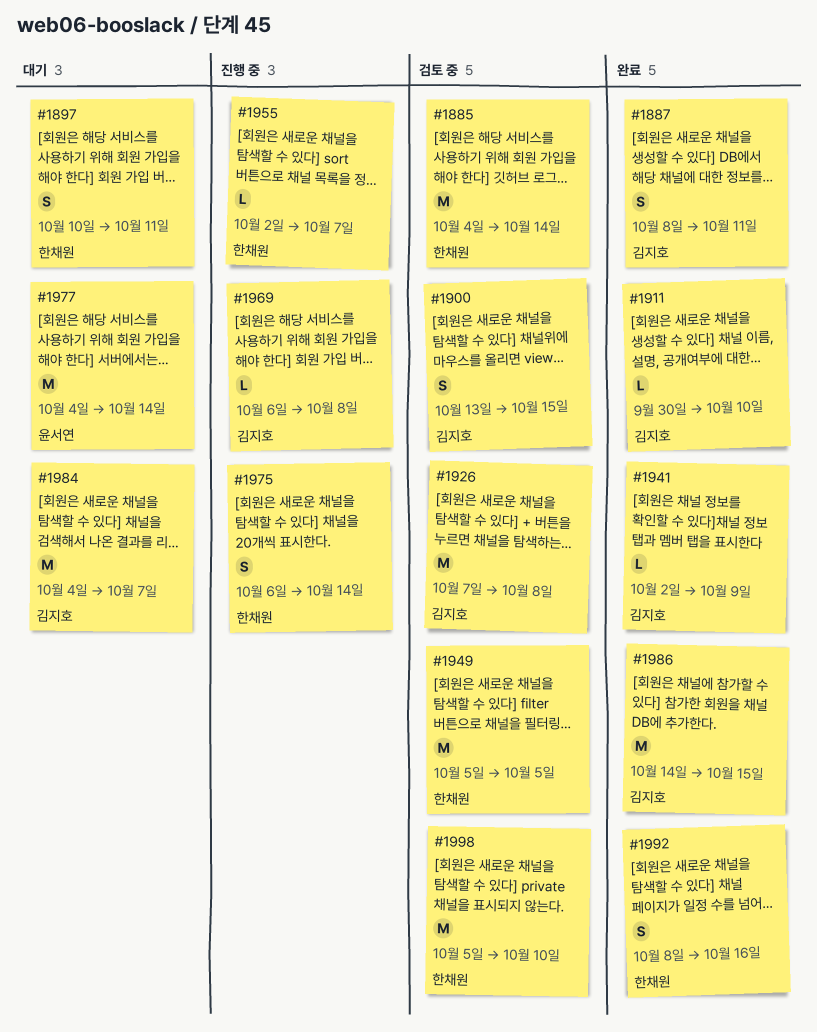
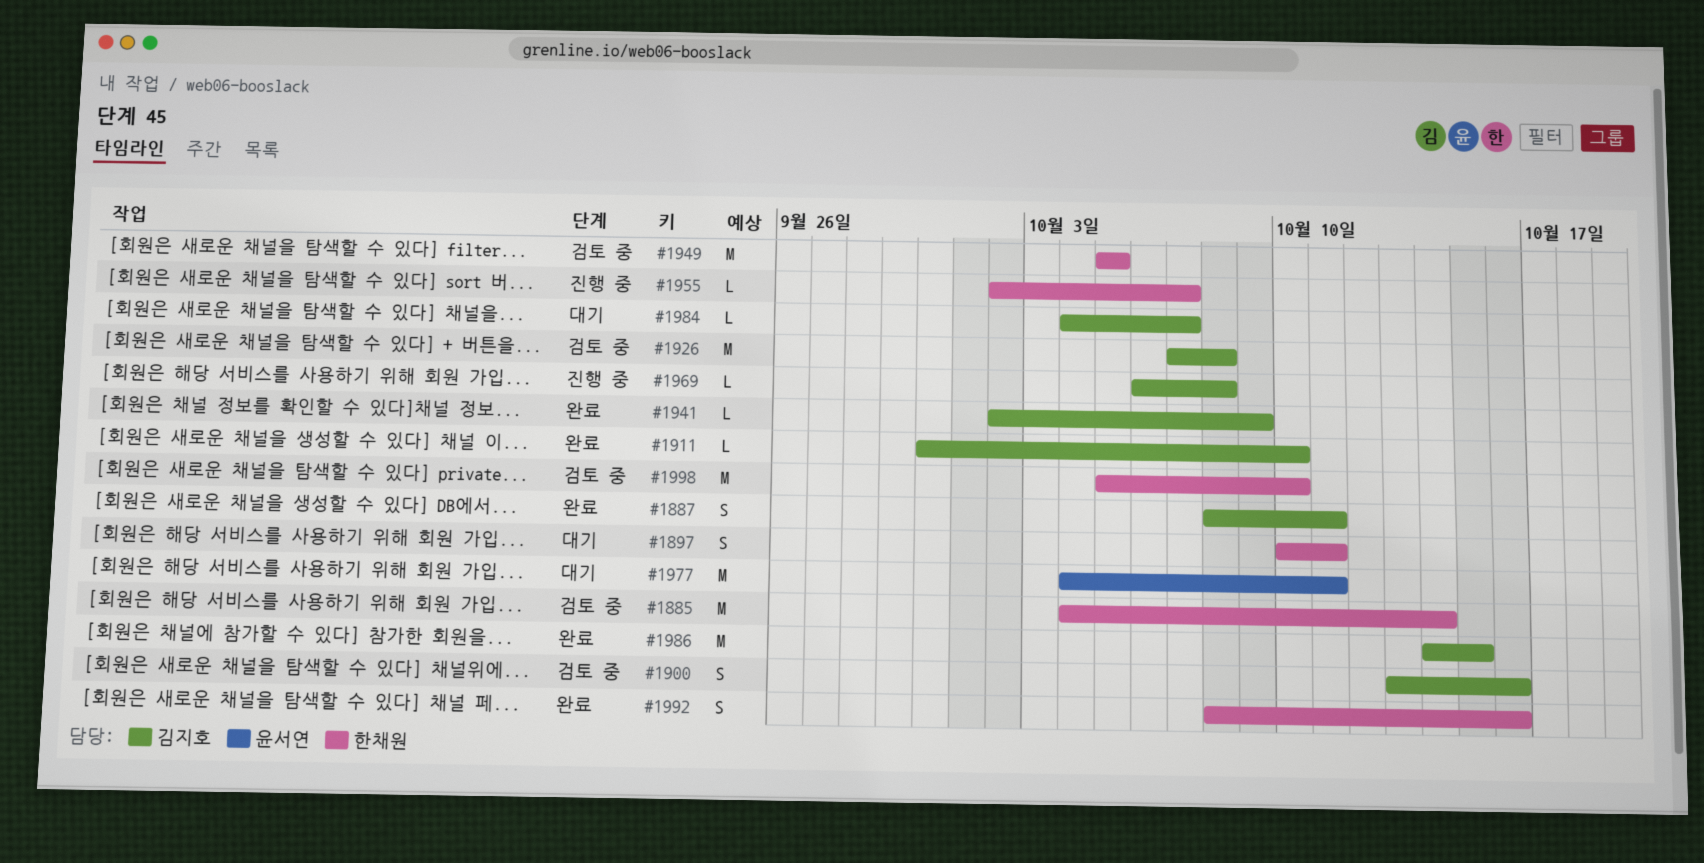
#1900, due: Oct 15 -> Oct 16
#1975: present -> none
#1977, due: Oct 14 -> Oct 11
#1984, estimate: M -> L

